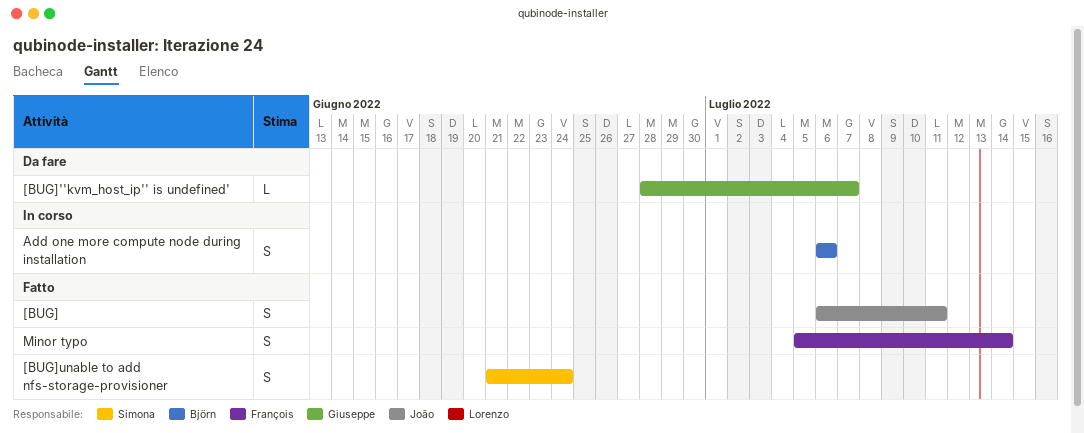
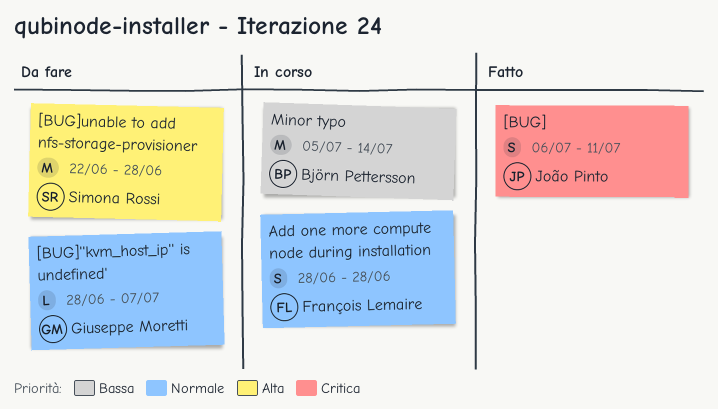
[BUG]unable to add nfs-storage-provisioner, status: Fatto -> Da fare
[BUG]unable to add nfs-storage-provisioner, estimate: S -> M
[BUG]unable to add nfs-storage-provisioner, start: Jun 21 -> Jun 22
[BUG]unable to add nfs-storage-provisioner, due: Jun 24 -> Jun 28
Add one more compute node during installation, owner: Björn Pettersson -> François Lemaire
Add one more compute node during installation, start: Jul 6 -> Jun 28
Add one more compute node during installation, due: Jul 6 -> Jun 28
Minor typo, status: Fatto -> In corso
Minor typo, owner: François Lemaire -> Björn Pettersson
Minor typo, estimate: S -> M

